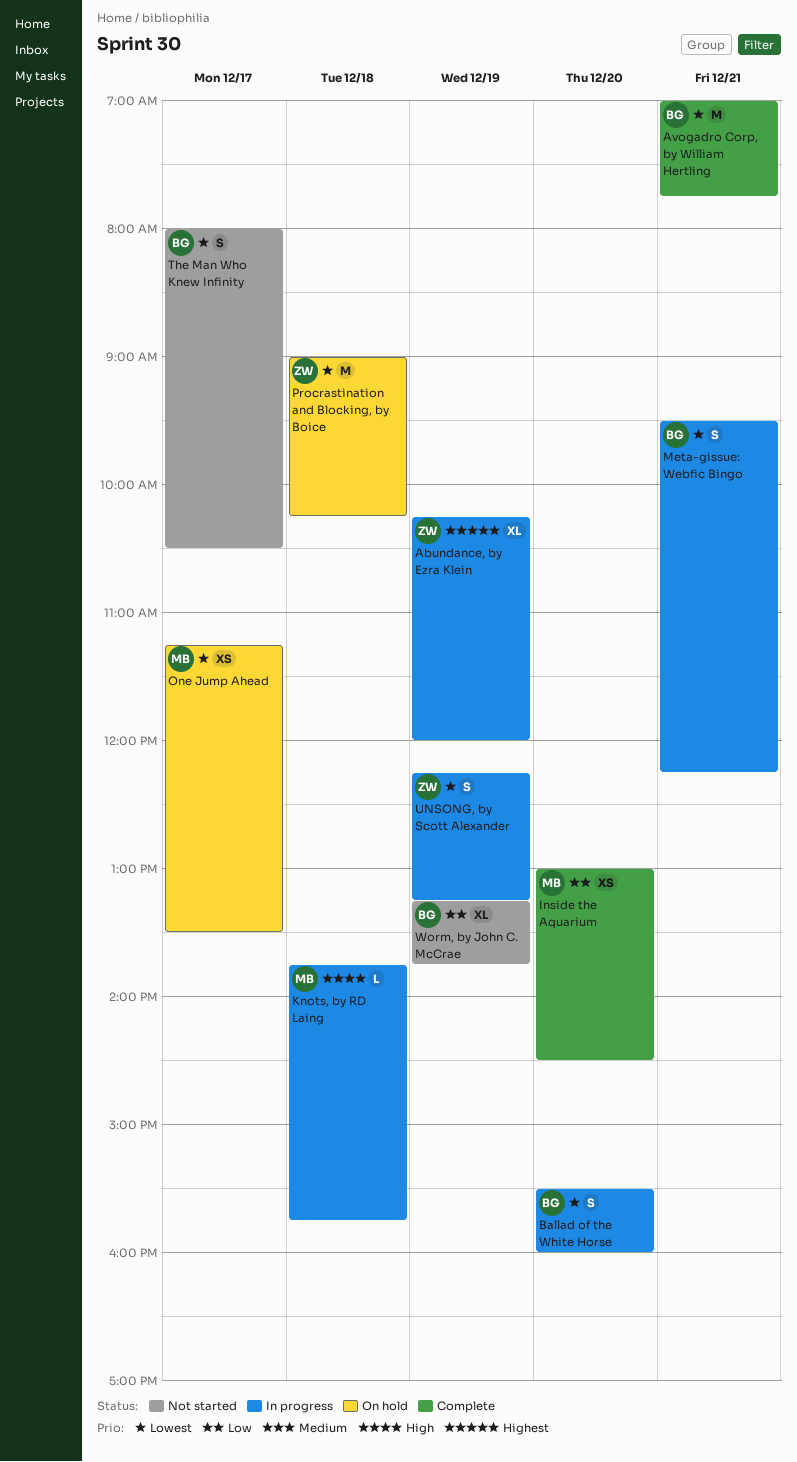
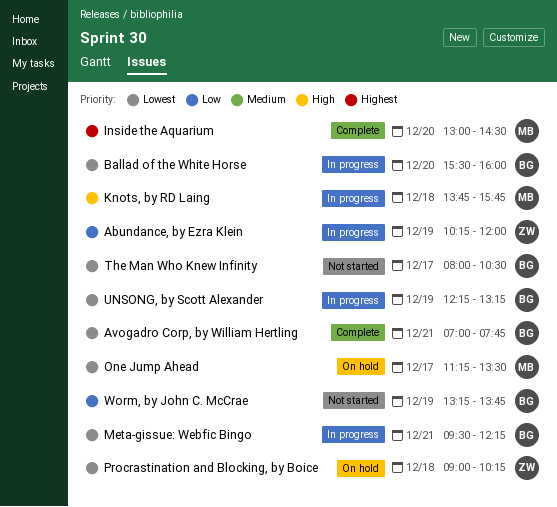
Abundance, by Ezra Klein, priority: Highest -> Low
Inside the Aquarium, priority: Low -> Highest
UNSONG, by Scott Alexander, owner: ZW -> BG

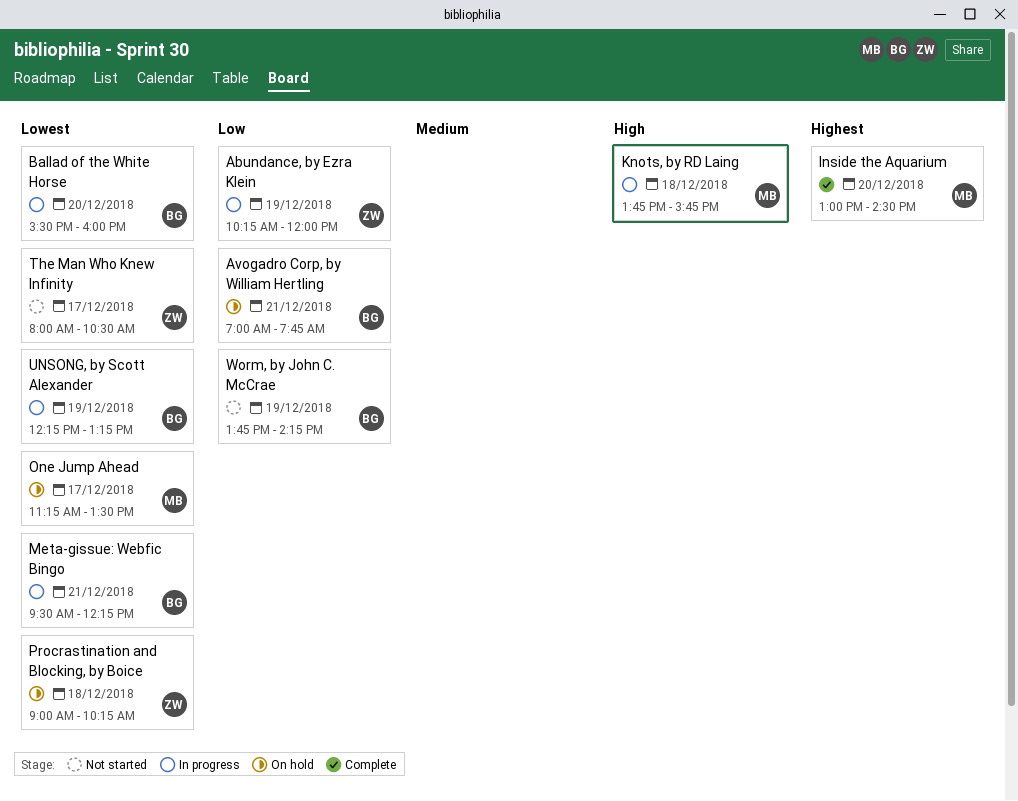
Avogadro Corp, by William Hertling, status: Complete -> On hold
Avogadro Corp, by William Hertling, priority: Lowest -> Low
The Man Who Knew Infinity, owner: BG -> ZW
Worm, by John C. McCrae, begins: 13:15 -> 13:45
Worm, by John C. McCrae, ends: 13:45 -> 14:15

